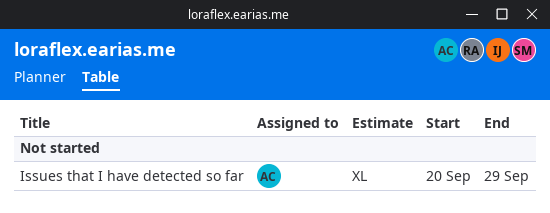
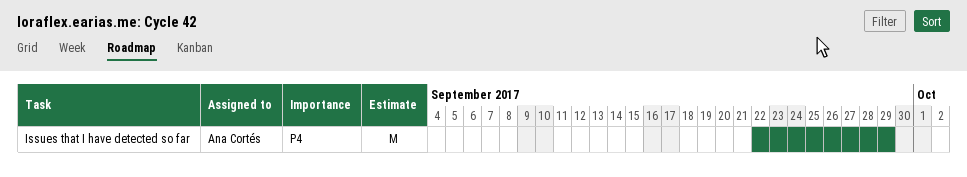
Issues that I have detected so far, estimate: XL -> M
Issues that I have detected so far, start: Sep 20 -> Sep 22

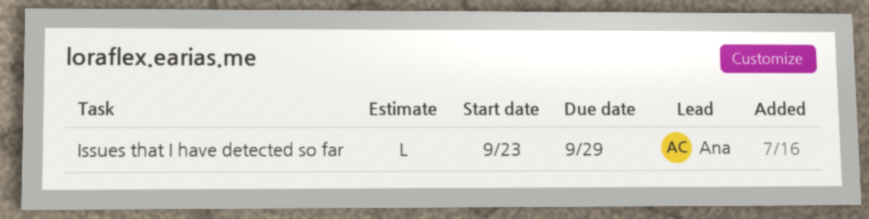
Issues that I have detected so far, estimate: M -> L
Issues that I have detected so far, start: Sep 22 -> Sep 23

